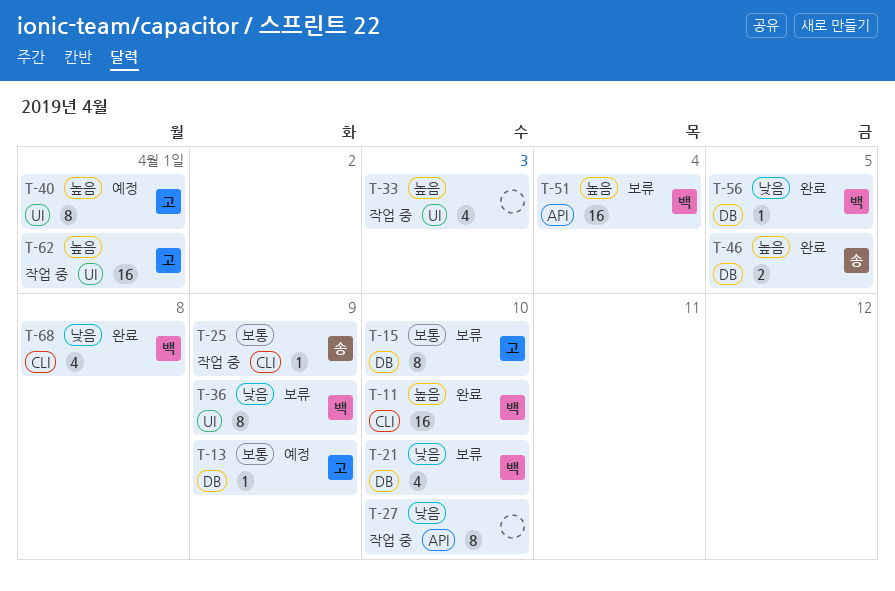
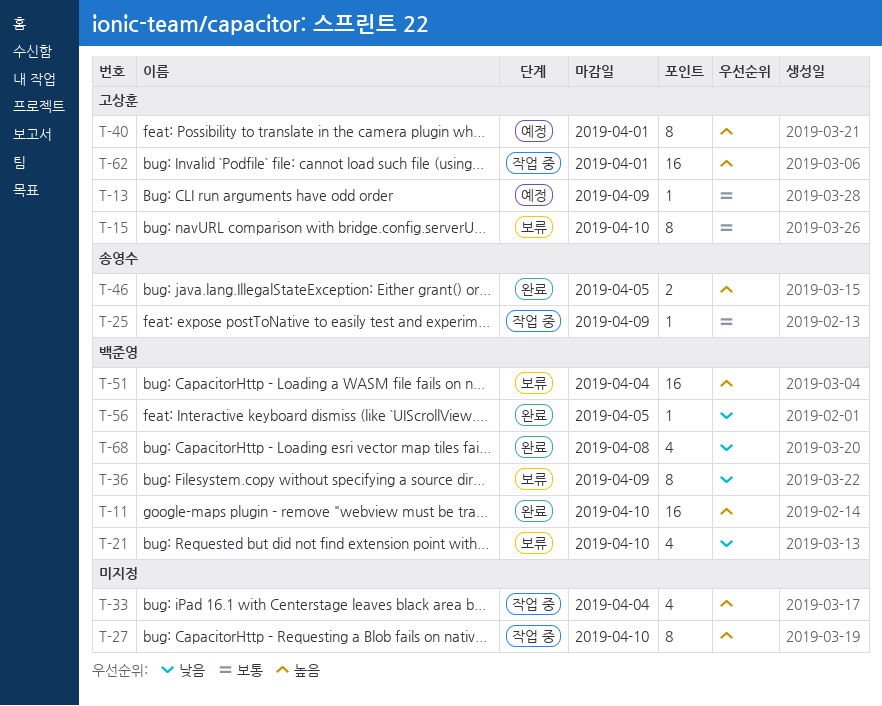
T-27, priority: 낮음 -> 높음
T-33, due: Apr 3 -> Apr 4

